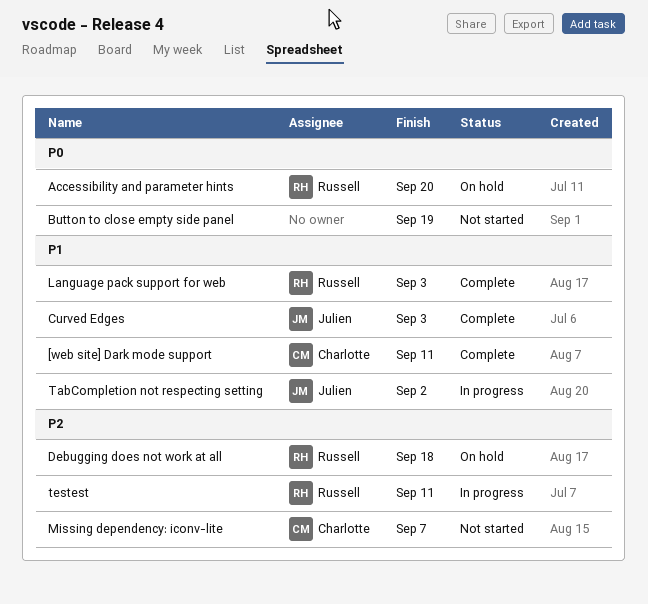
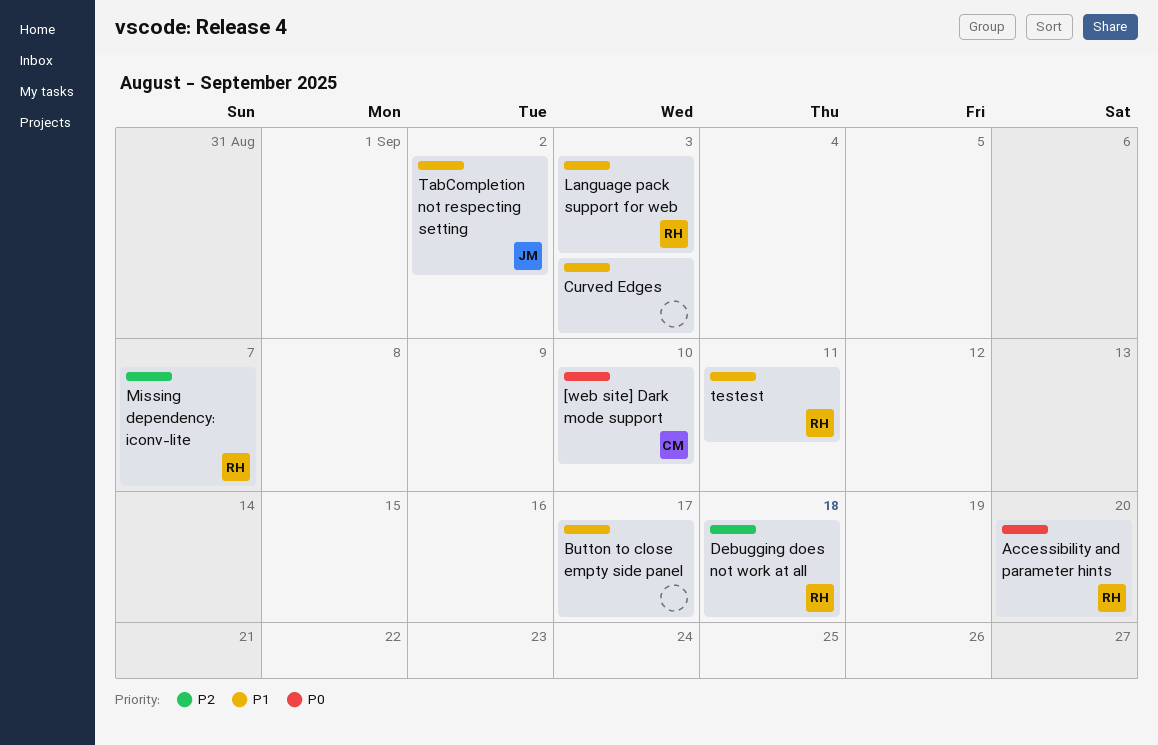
[web site] Dark mode support, priority: P1 -> P0
[web site] Dark mode support, due: Sep 11 -> Sep 10
Button to close empty side panel, priority: P0 -> P1
Button to close empty side panel, due: Sep 19 -> Sep 17
Curved Edges, owner: Julien -> none
Missing dependency: iconv-lite, owner: Charlotte -> Russell
testest, priority: P2 -> P1

